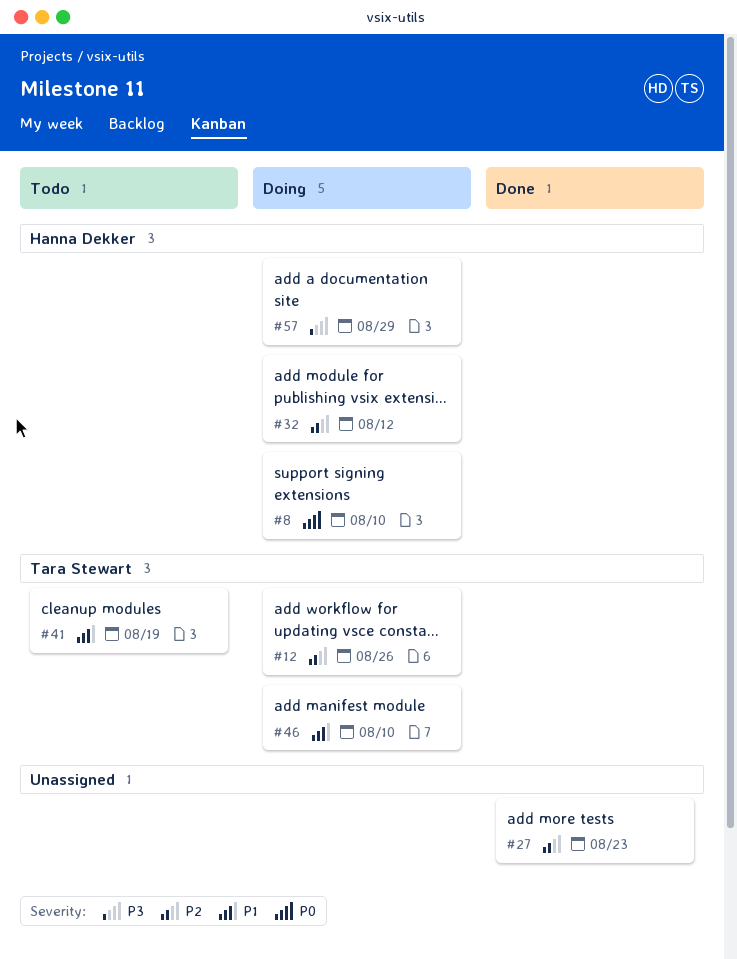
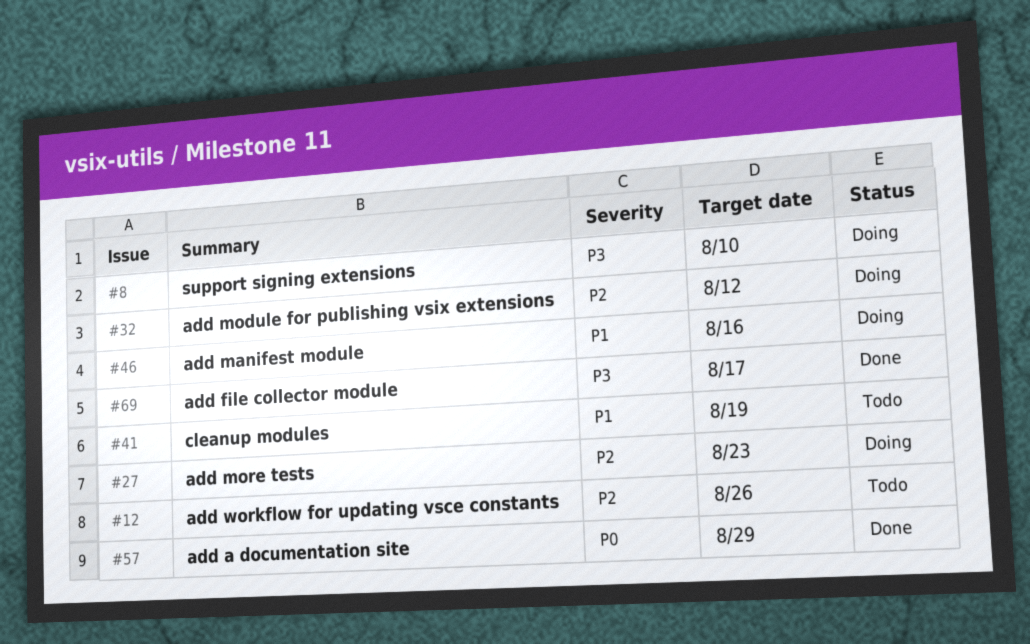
#8, priority: P0 -> P3
#12, status: Doing -> Todo
#27, status: Done -> Doing
#46, due: Aug 10 -> Aug 16
#57, status: Doing -> Done
#57, priority: P3 -> P0
#69: none -> present

